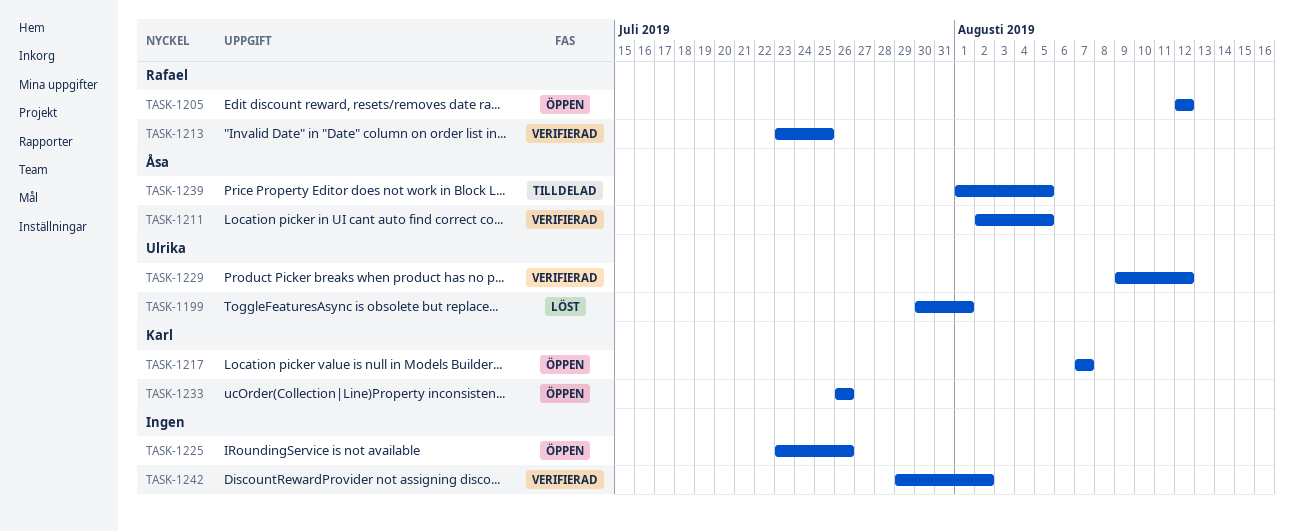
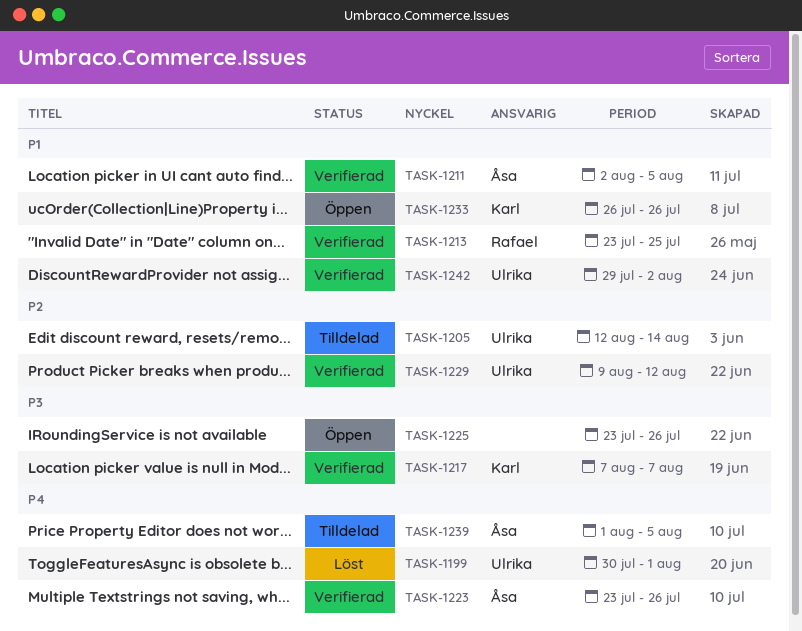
TASK-1205, status: Öppen -> Tilldelad
TASK-1205, owner: Rafael -> Ulrika
TASK-1205, due: Aug 12 -> Aug 14
TASK-1217, status: Öppen -> Verifierad
TASK-1223: none -> present
TASK-1242, owner: none -> Ulrika

